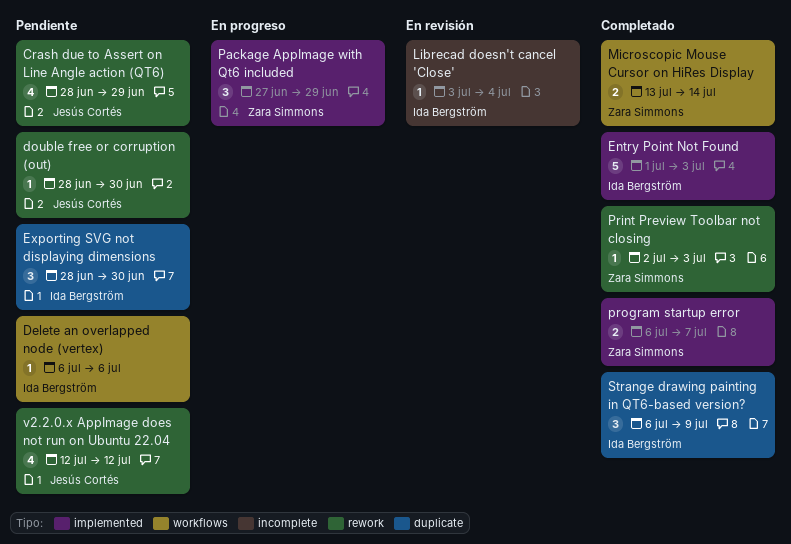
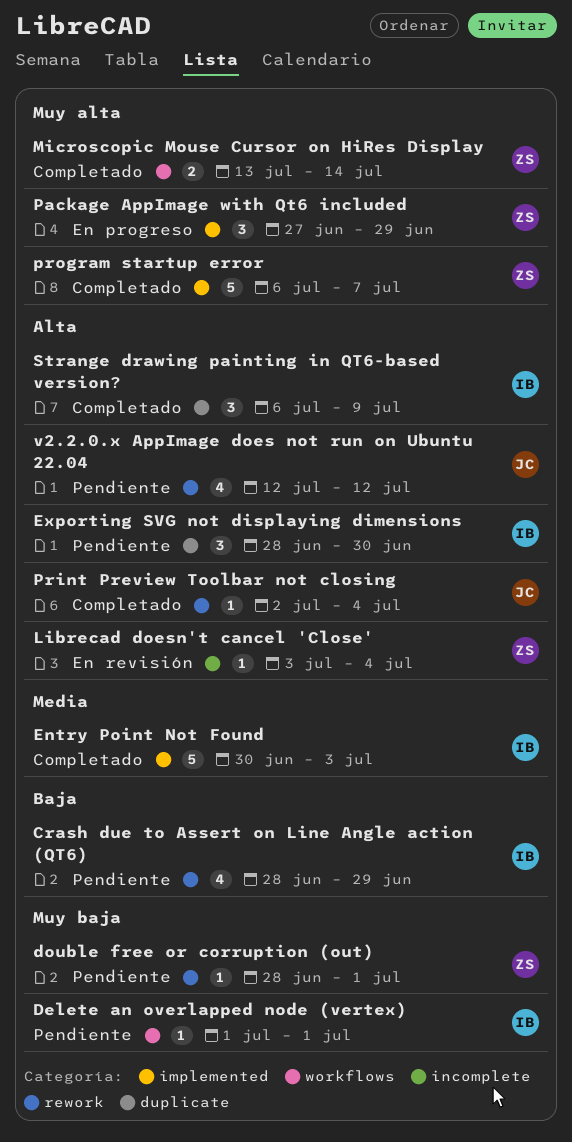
Crash due to Assert on Line Angle action (QT6), owner: Jesús Cortés -> Ida Bergström
Delete an overlapped node (vertex), start: Jul 6 -> Jul 1
Delete an overlapped node (vertex), due: Jul 6 -> Jul 1
double free or corruption (out), owner: Jesús Cortés -> Zara Simmons
double free or corruption (out), due: Jun 30 -> Jul 1
Entry Point Not Found, start: Jul 1 -> Jun 30
Librecad doesn't cancel 'Close', owner: Ida Bergström -> Zara Simmons
Print Preview Toolbar not closing, owner: Zara Simmons -> Jesús Cortés
Print Preview Toolbar not closing, due: Jul 3 -> Jul 4
program startup error, estimate: 2 -> 5

